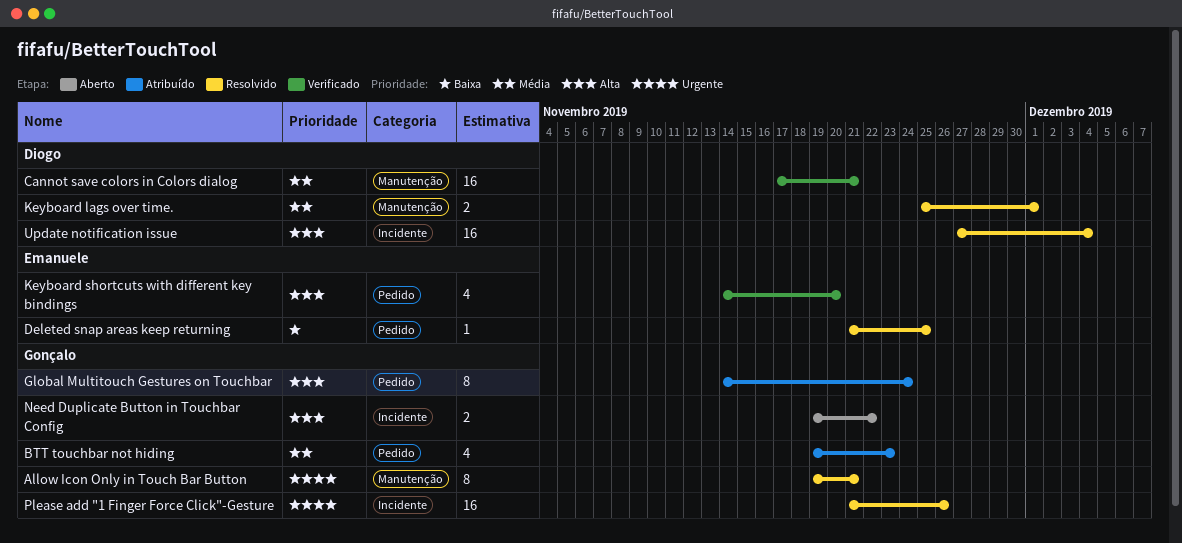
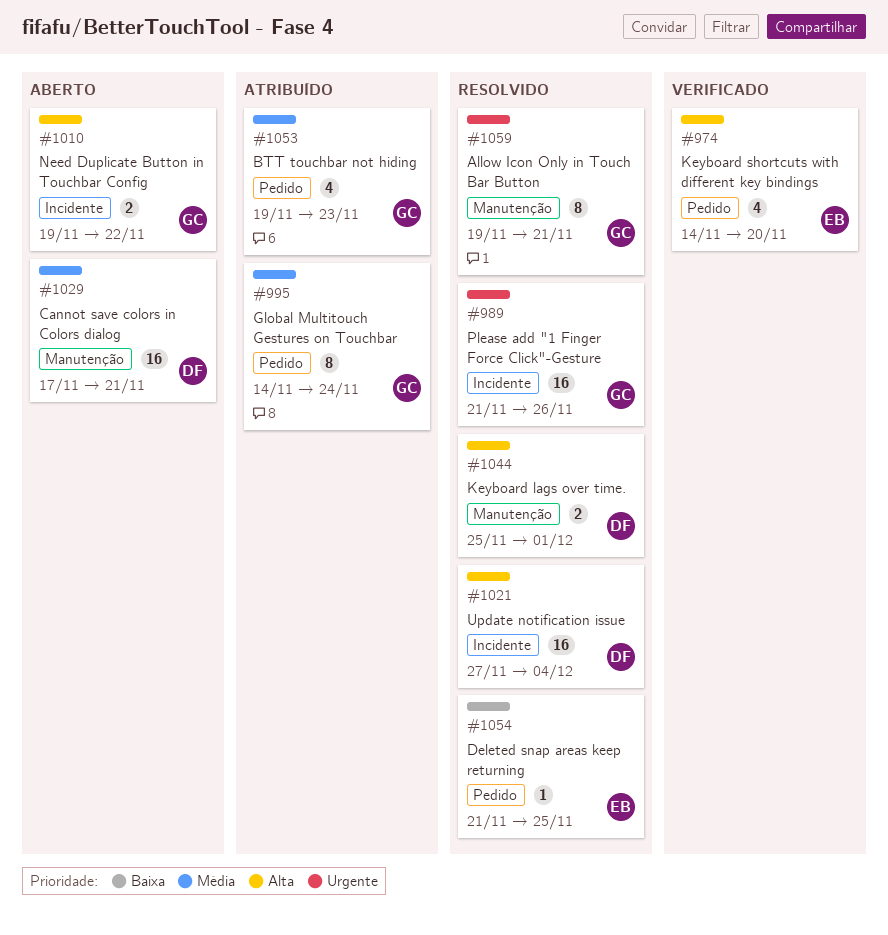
Cannot save colors in Colors dialog, status: Verificado -> Aberto
Global Multitouch Gestures on Touchbar, priority: Alta -> Média
Keyboard lags over time., priority: Média -> Alta

